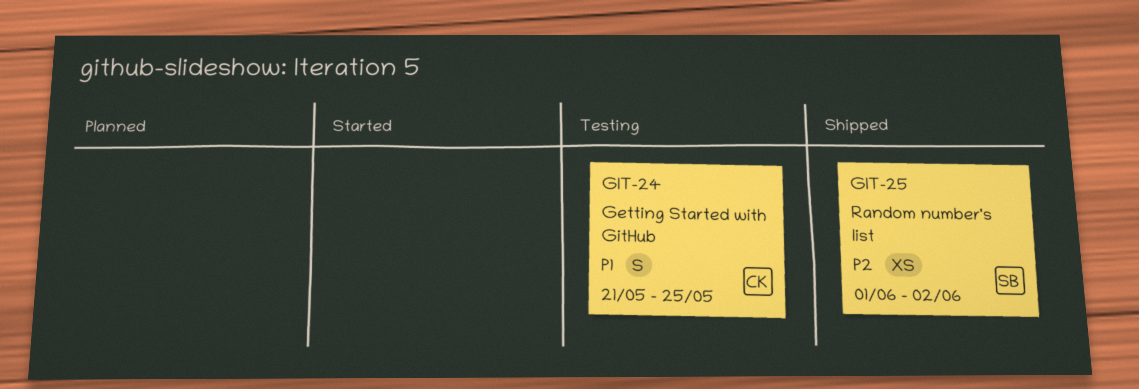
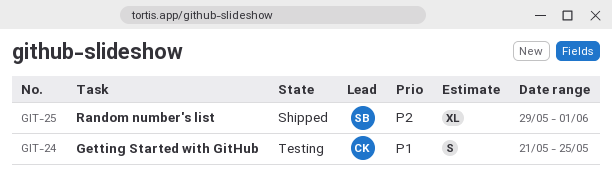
GIT-25, estimate: XS -> XL
GIT-25, start: Jun 1 -> May 29
GIT-25, due: Jun 2 -> Jun 1

